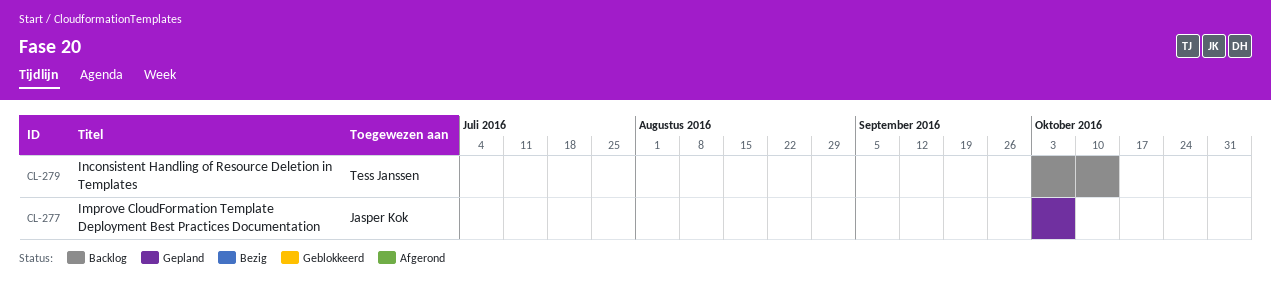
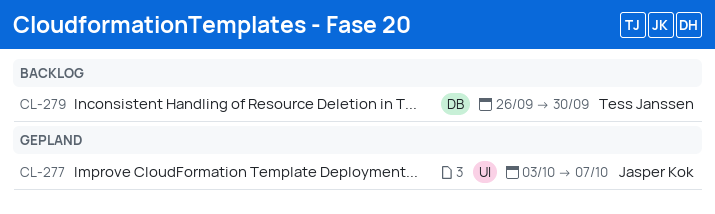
CL-279, start: Oct 3 -> Sep 26
CL-279, due: Oct 14 -> Sep 30

